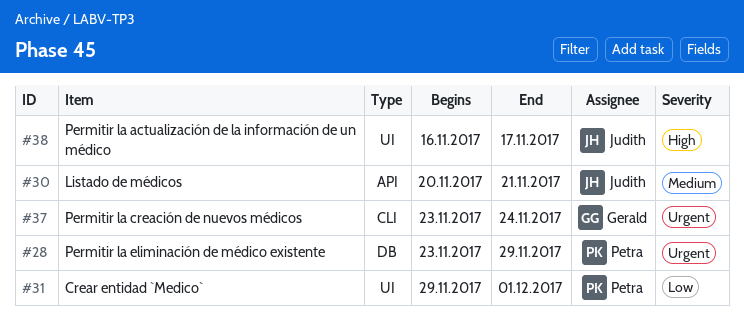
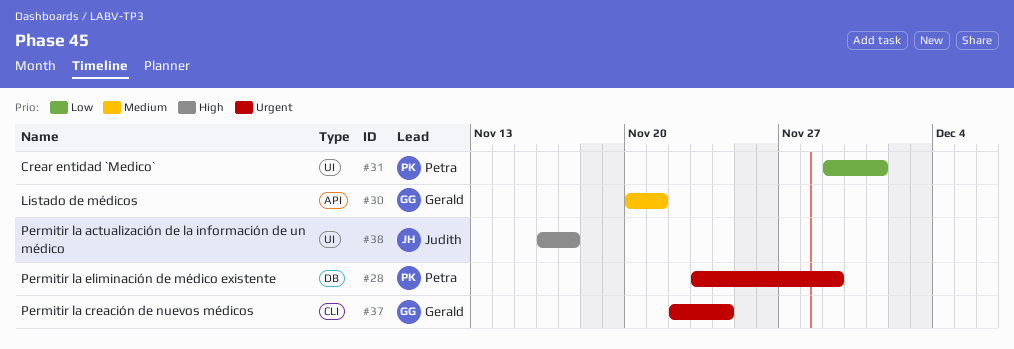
#30, owner: Judith -> Gerald
#37, start: Nov 23 -> Nov 22

